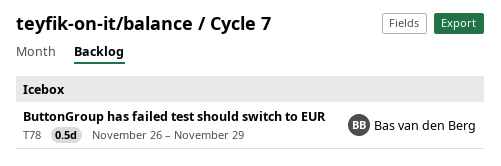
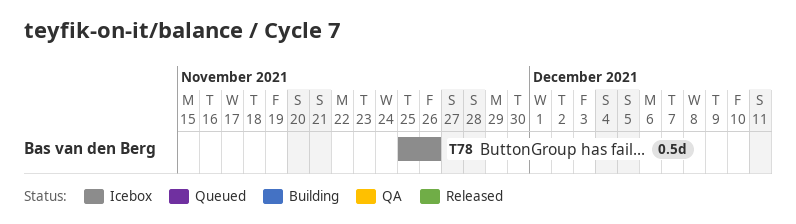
T78, start: Nov 26 -> Nov 25
T78, due: Nov 29 -> Nov 26

